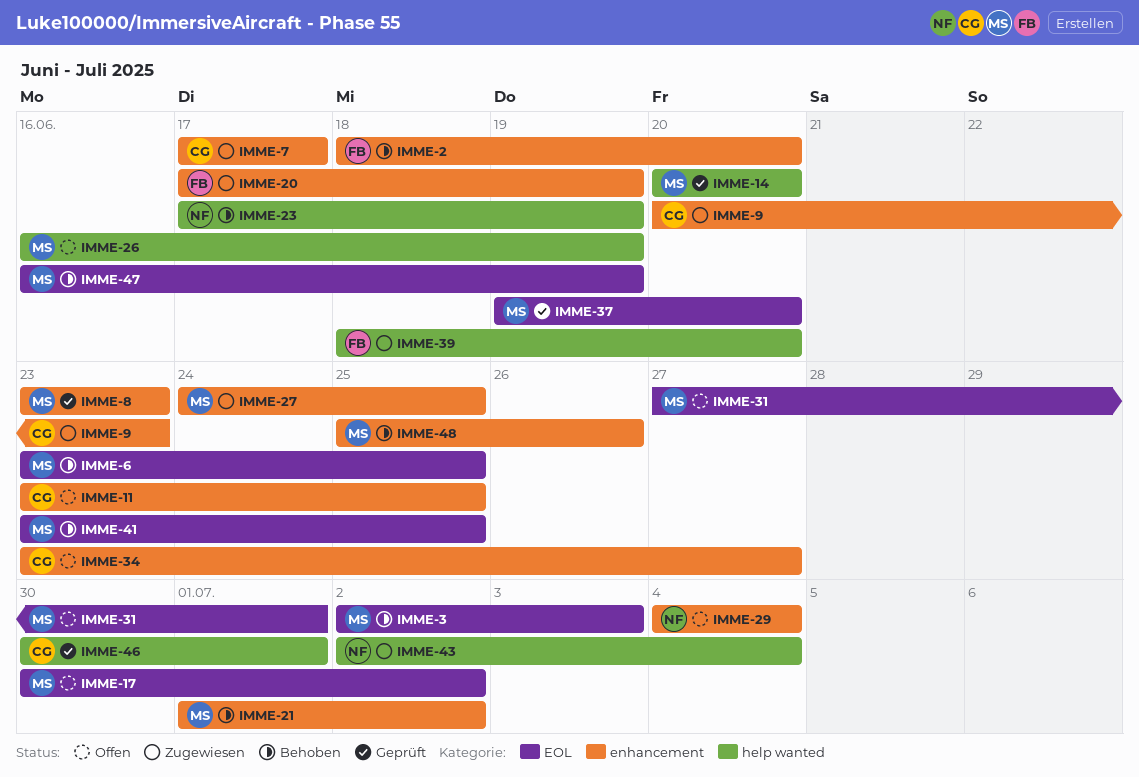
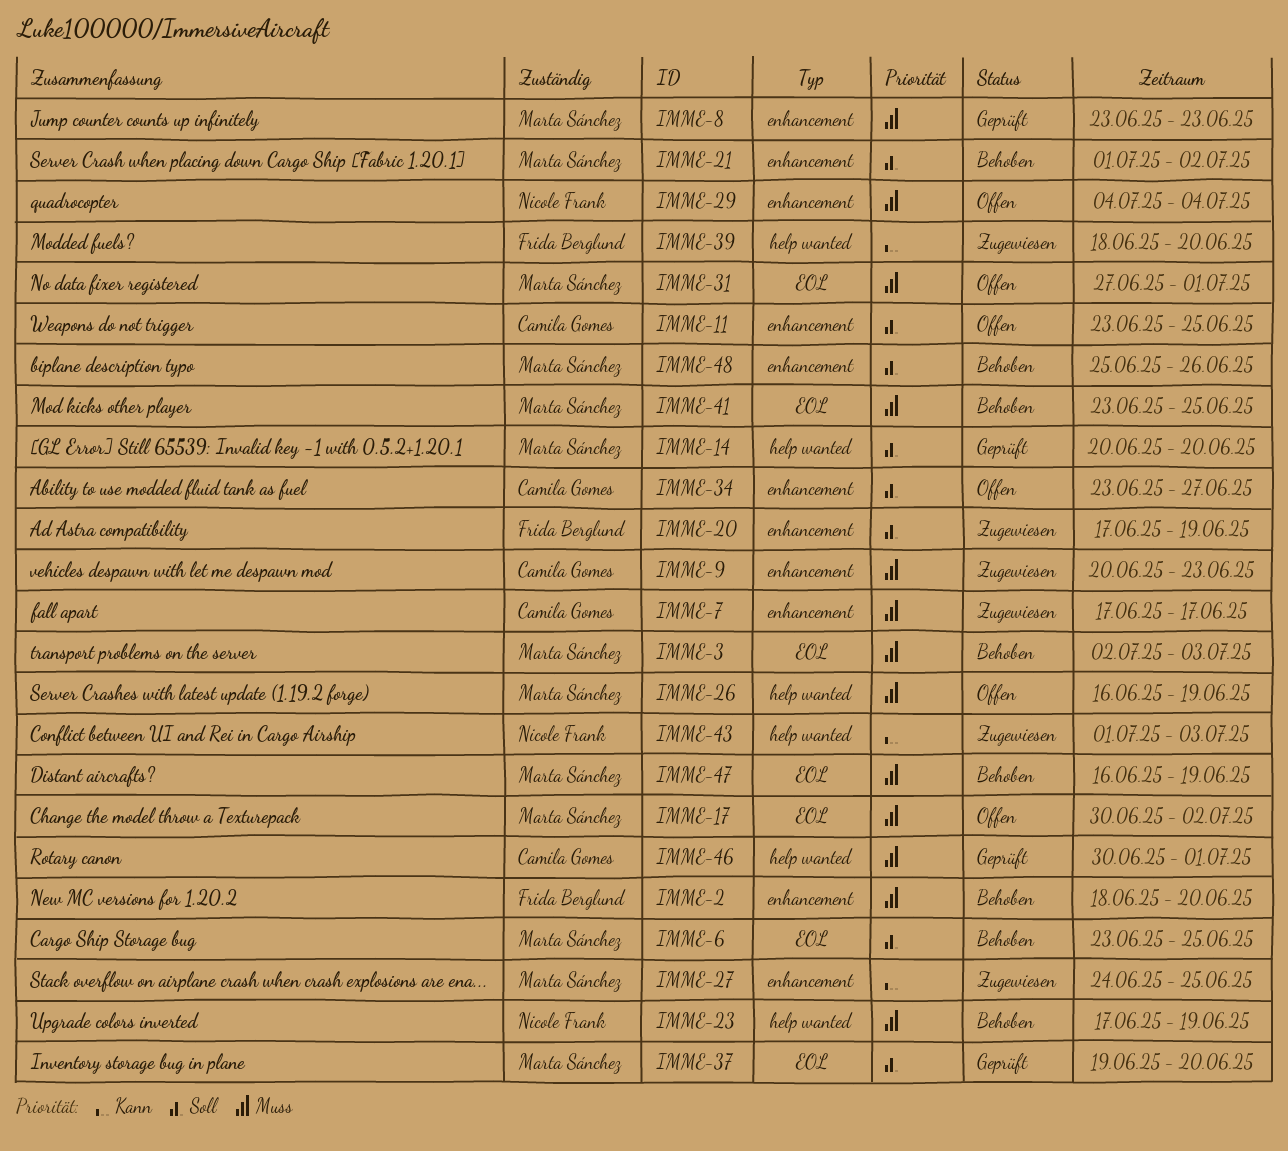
IMME-43, start: Jul 2 -> Jul 1
IMME-43, due: Jul 4 -> Jul 3

